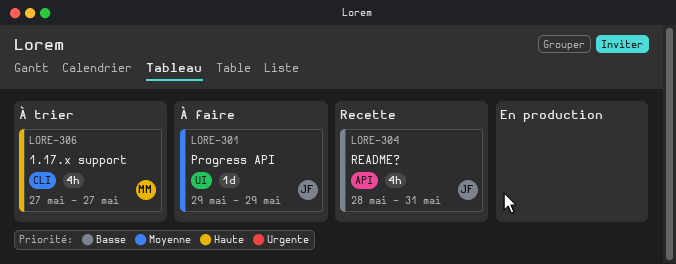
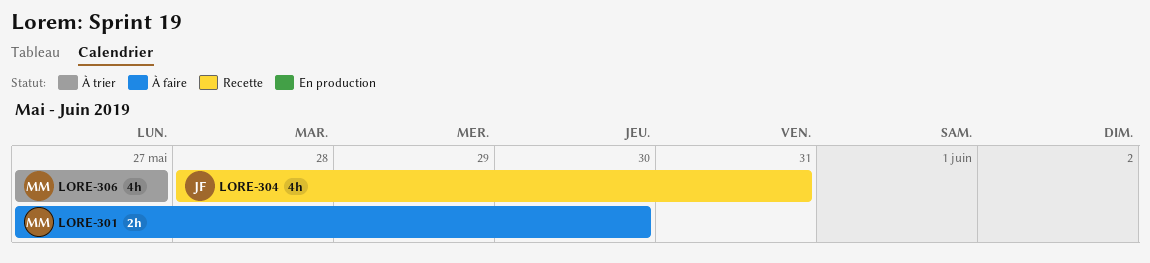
LORE-301, owner: JF -> MM
LORE-301, estimate: 1d -> 2h
LORE-301, start: May 29 -> May 27
LORE-301, due: May 29 -> May 30

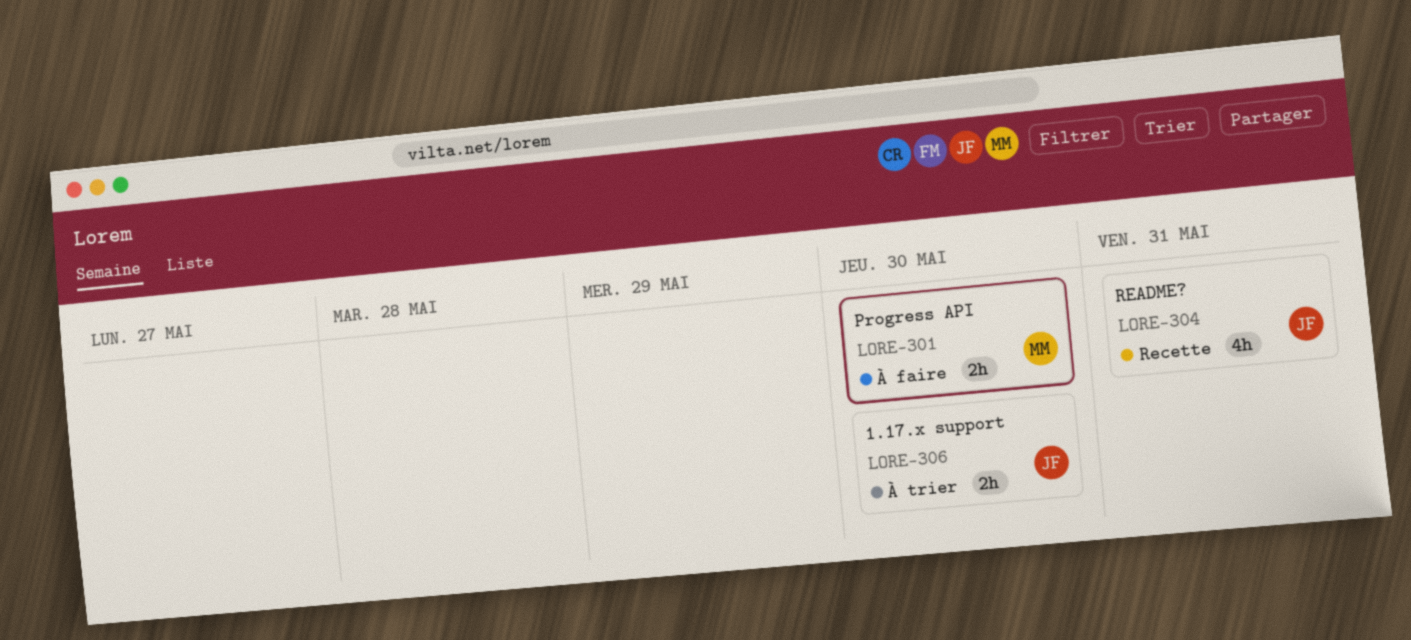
LORE-306, owner: MM -> JF
LORE-306, estimate: 4h -> 2h
LORE-306, due: May 27 -> May 30

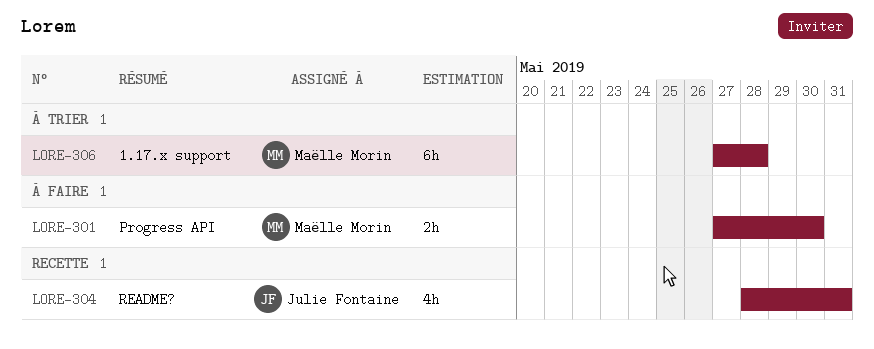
LORE-306, owner: Julie Fontaine -> Maëlle Morin
LORE-306, estimate: 2h -> 6h
LORE-306, due: May 30 -> May 28

